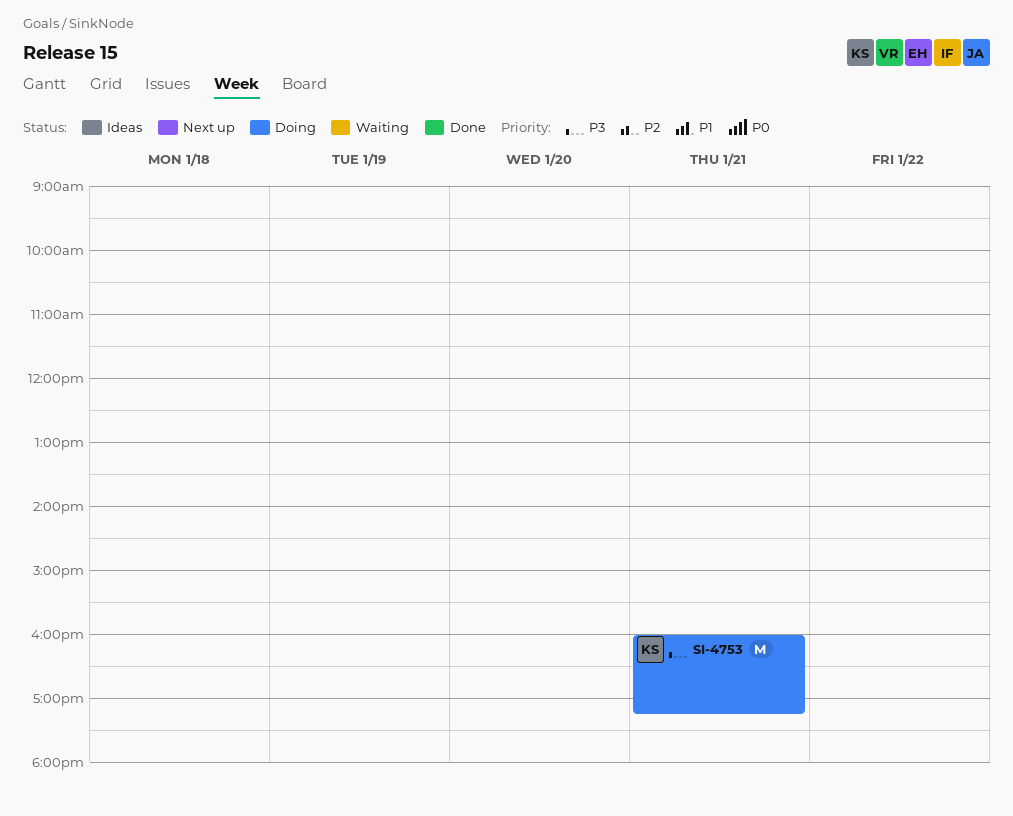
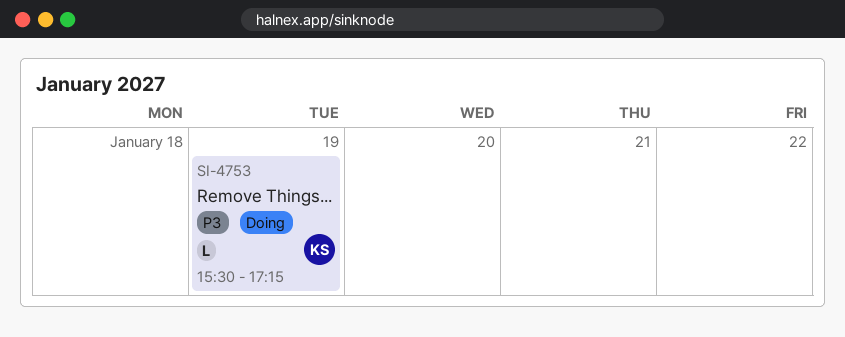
SI-4753, estimate: M -> L
SI-4753, day: Jan 21 -> Jan 19
SI-4753, begins: 16:00 -> 15:30

